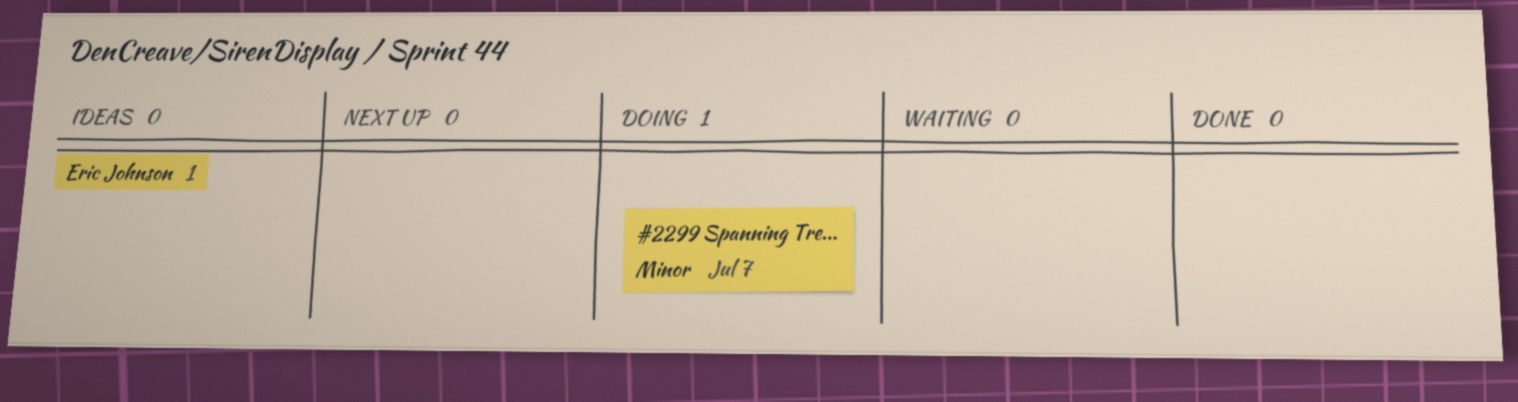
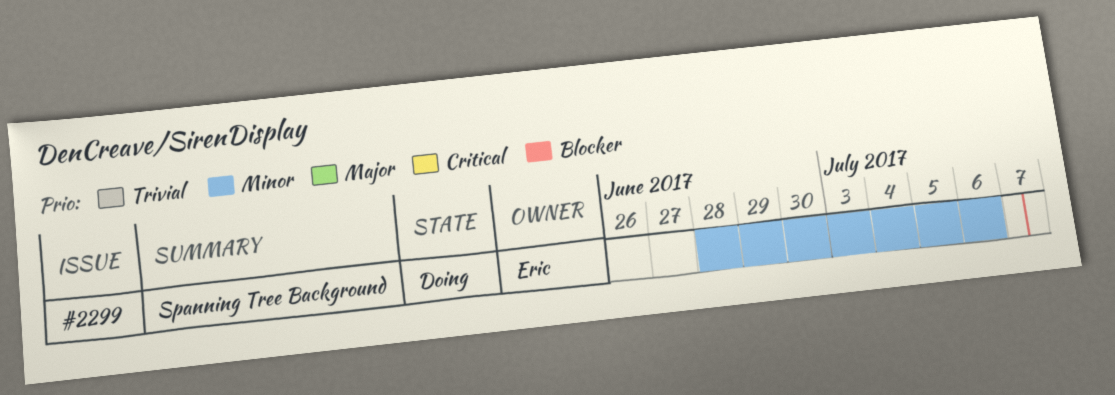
#2299, due: Jul 7 -> Jul 6

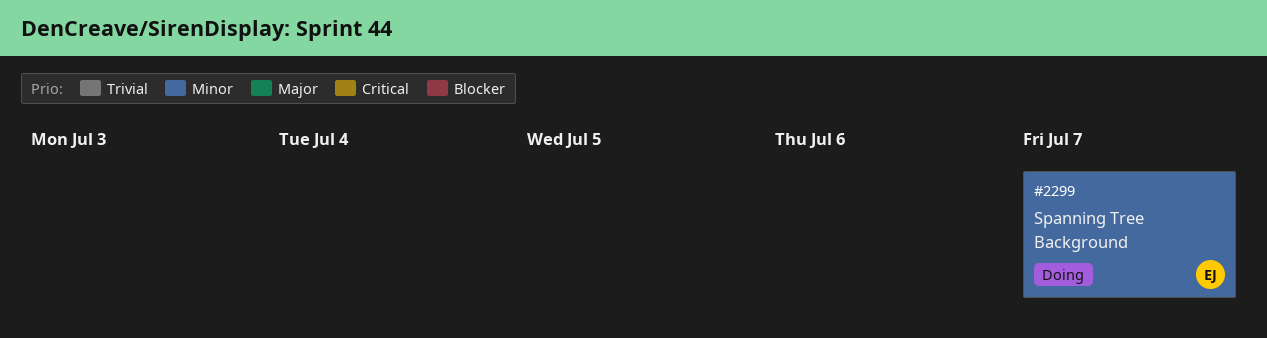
#2299, due: Jul 6 -> Jul 7

